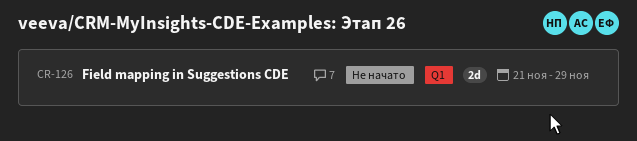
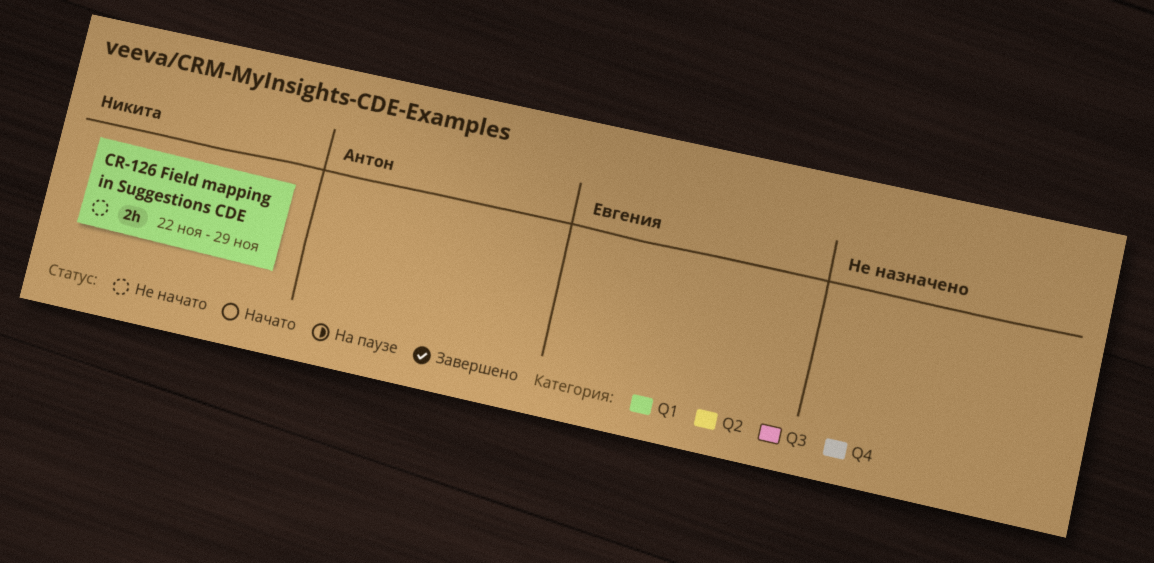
CR-126, estimate: 2d -> 2h
CR-126, start: Nov 21 -> Nov 22

